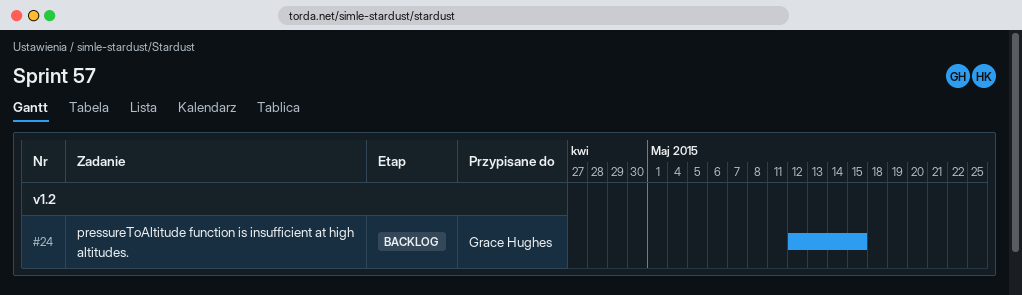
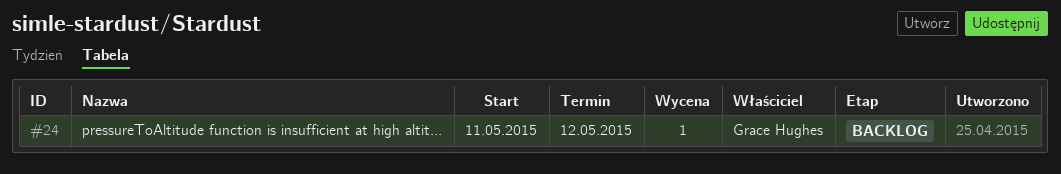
#24, start: May 12 -> May 11
#24, due: May 15 -> May 12

